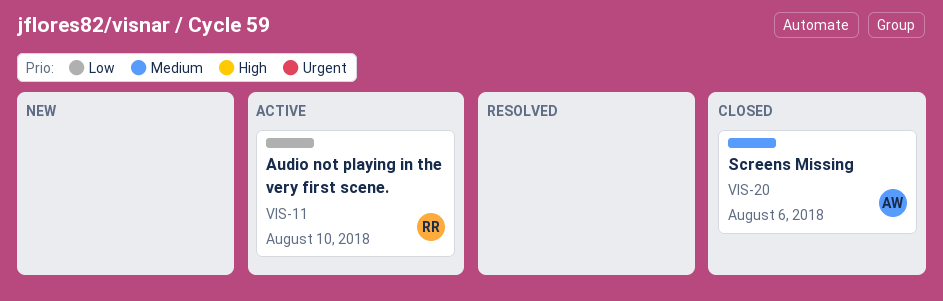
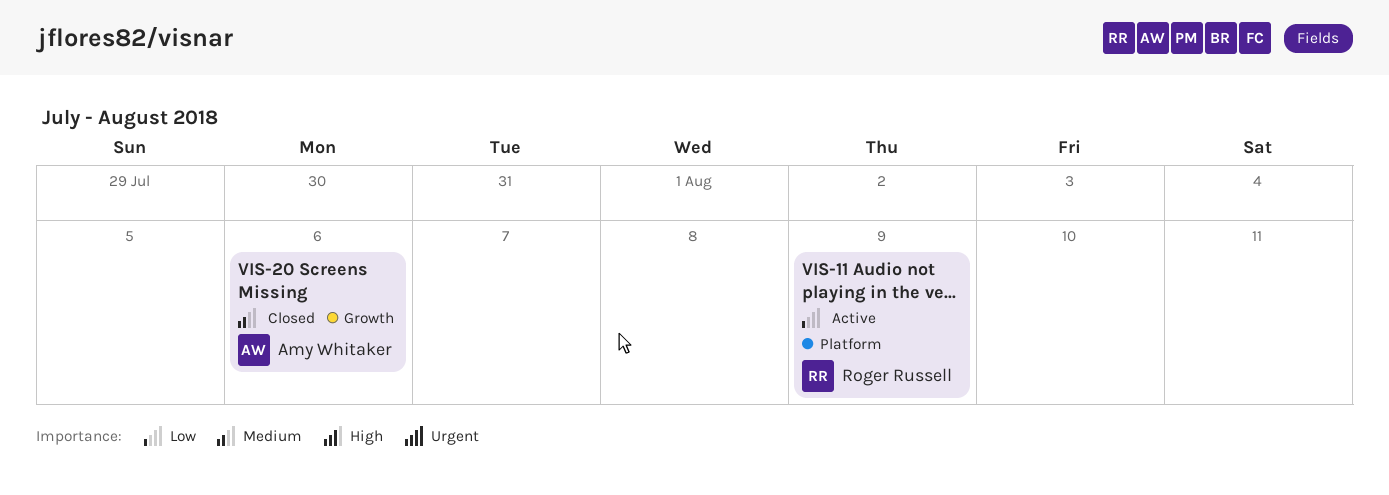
VIS-11, due: Aug 10 -> Aug 9

